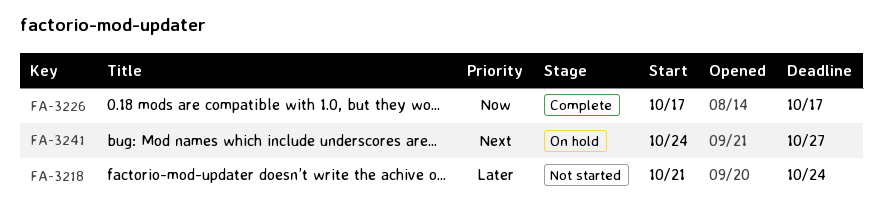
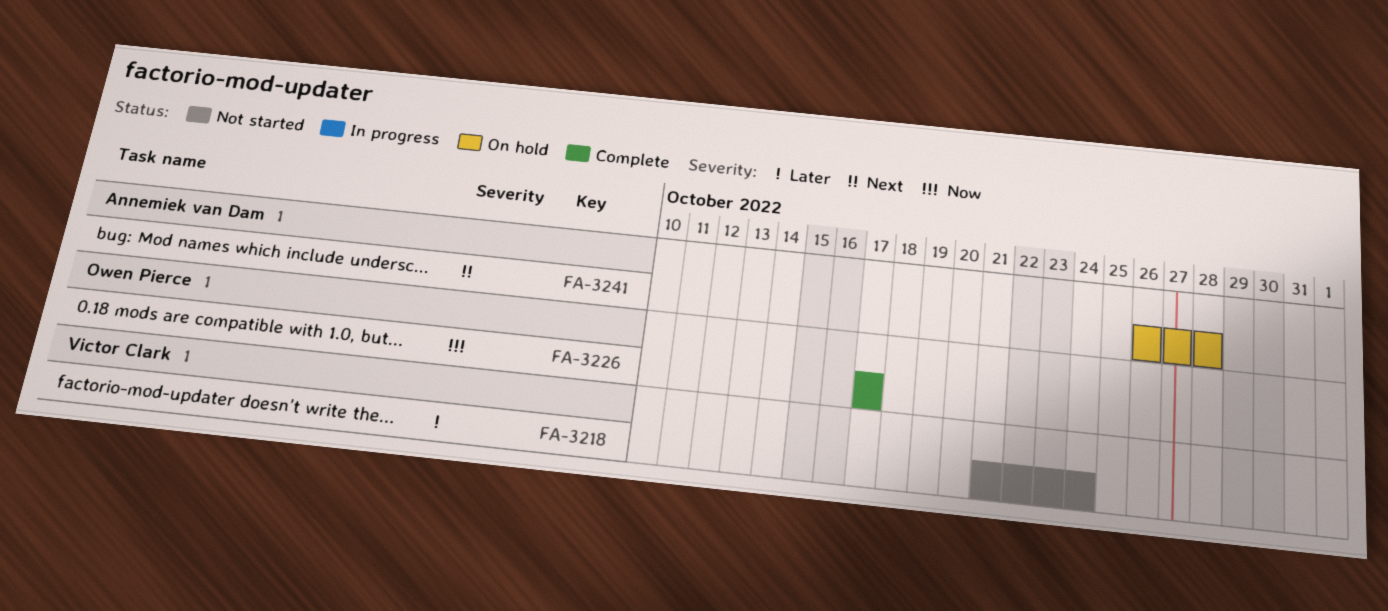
FA-3241, start: Oct 24 -> Oct 26
FA-3241, due: Oct 27 -> Oct 28

